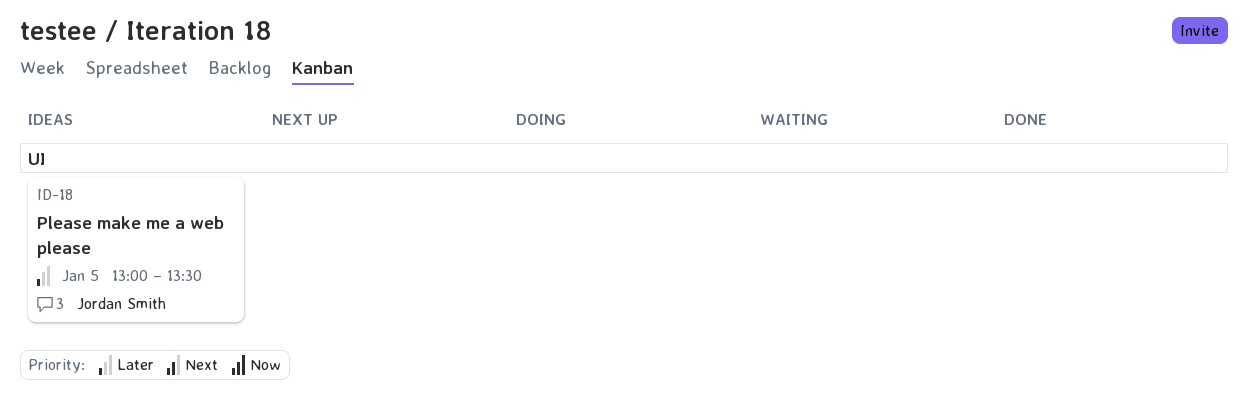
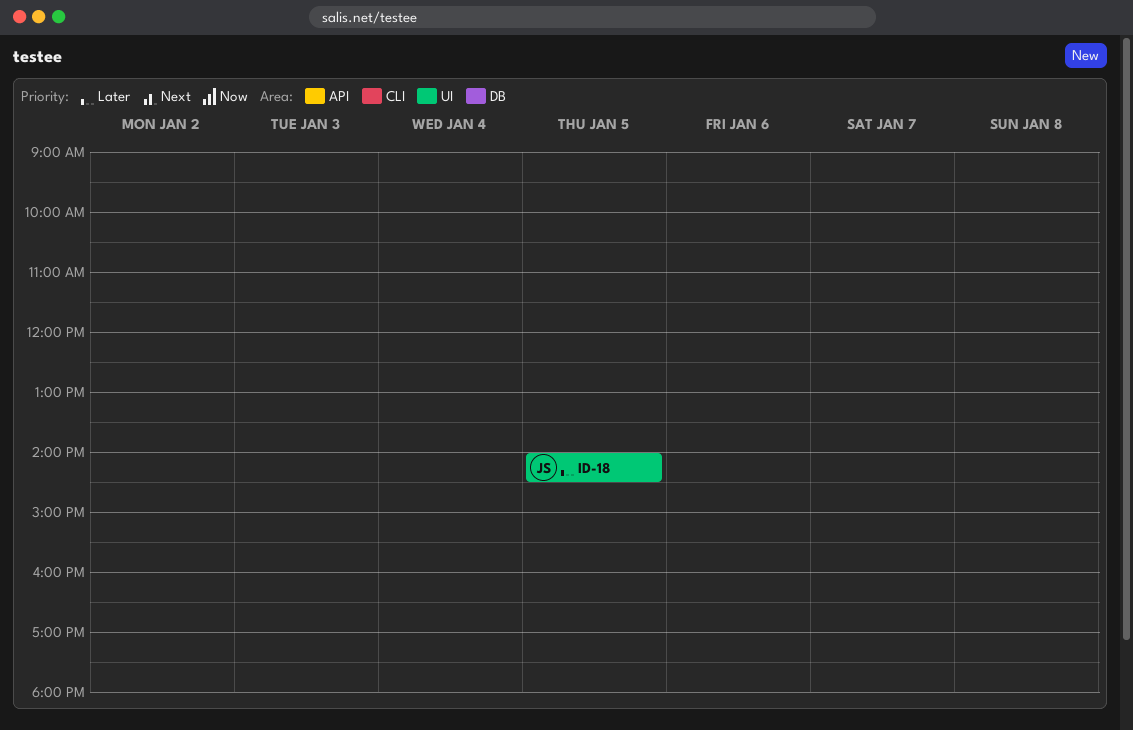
ID-18, begins: 13:00 -> 14:00
ID-18, ends: 13:30 -> 14:30

